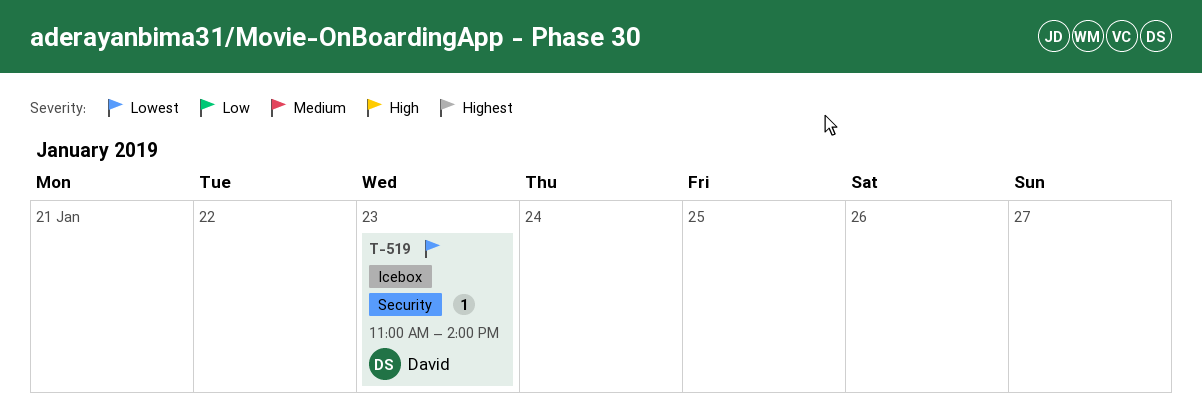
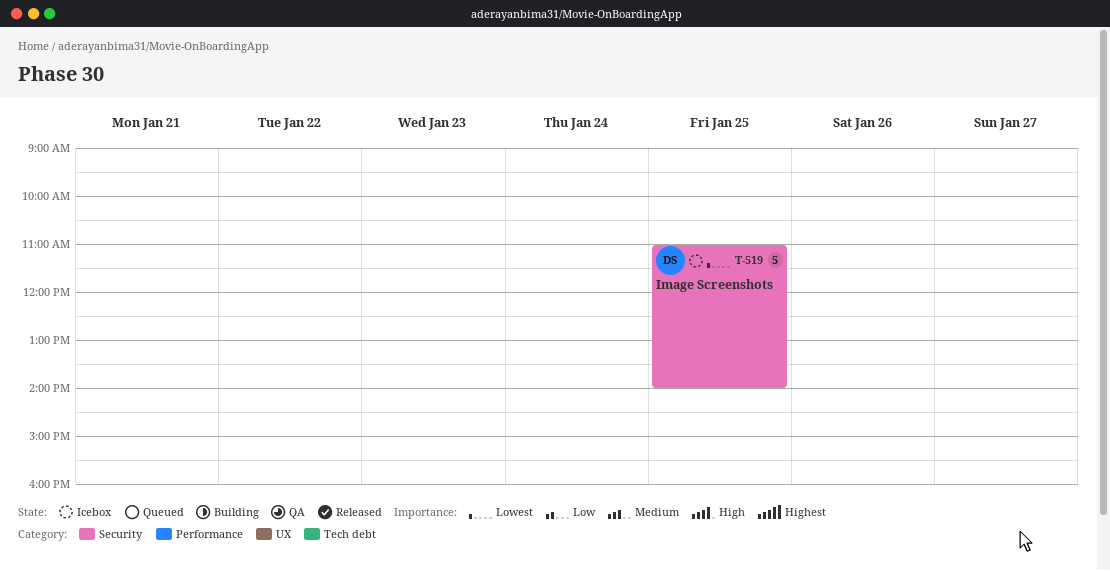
T-519, estimate: 1 -> 5
T-519, day: Jan 23 -> Jan 25

